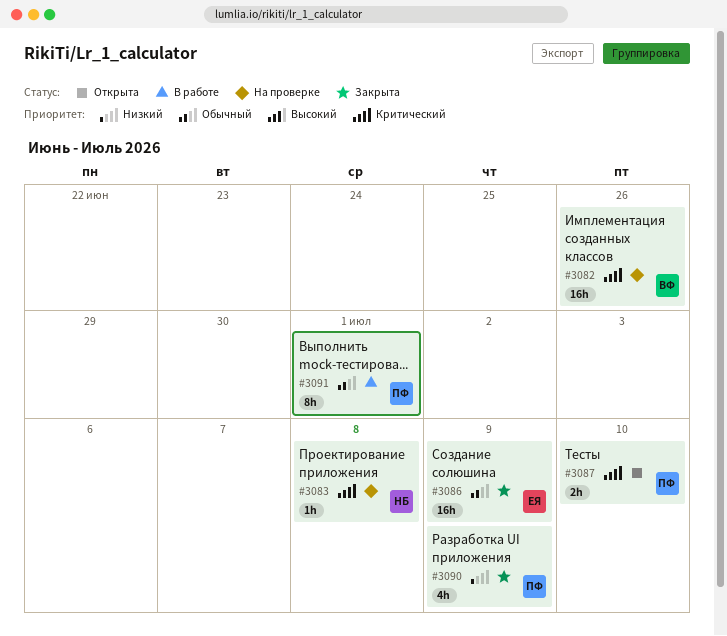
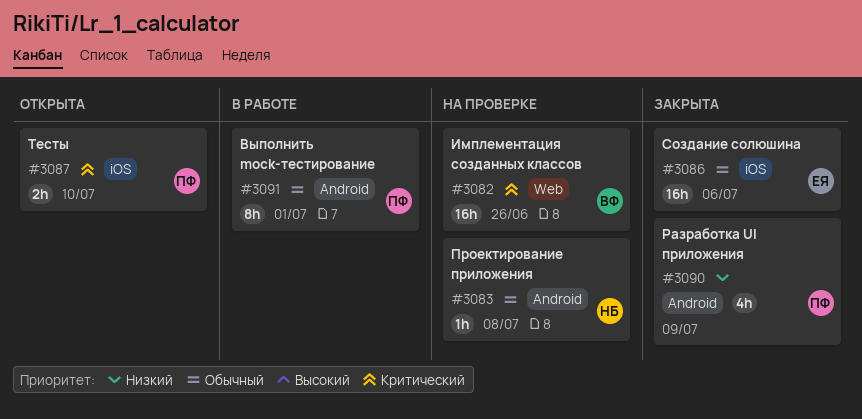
#3083, priority: Критический -> Обычный
#3086, due: Jul 9 -> Jul 6

